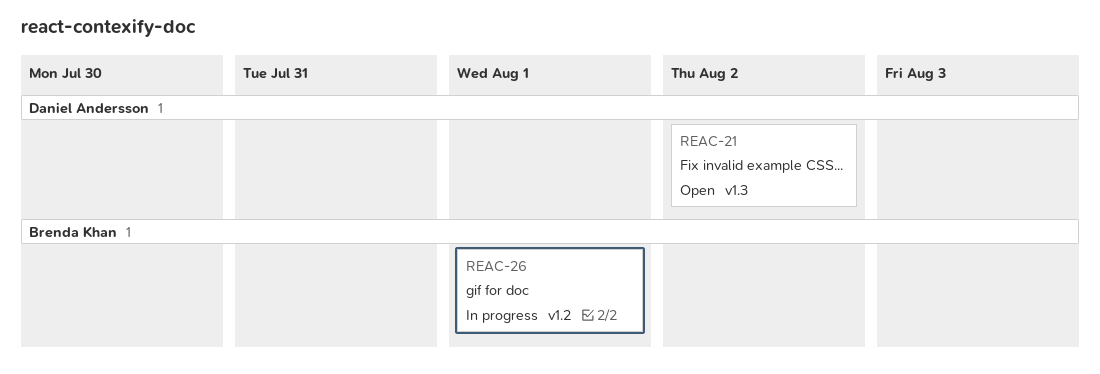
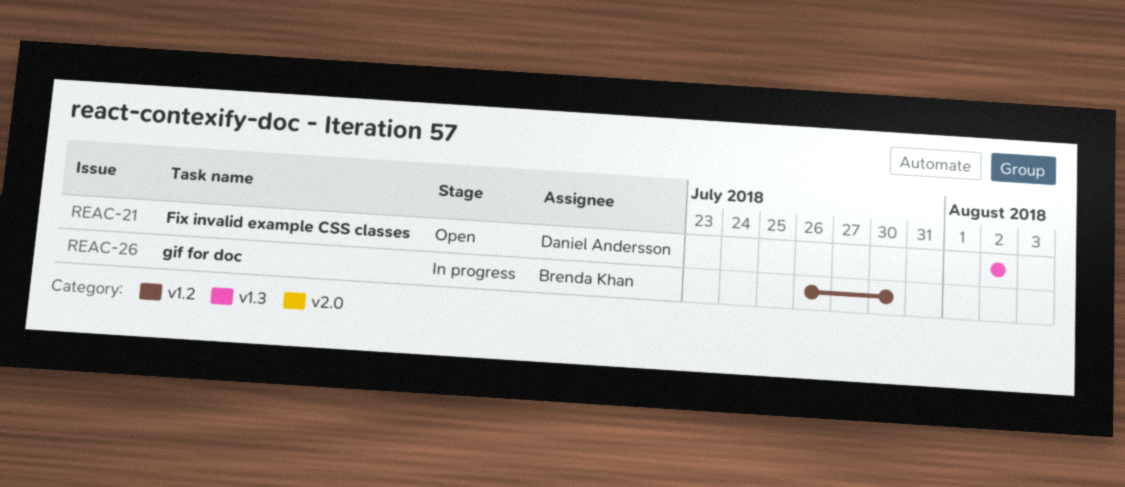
REAC-26, due: Aug 1 -> Jul 30

